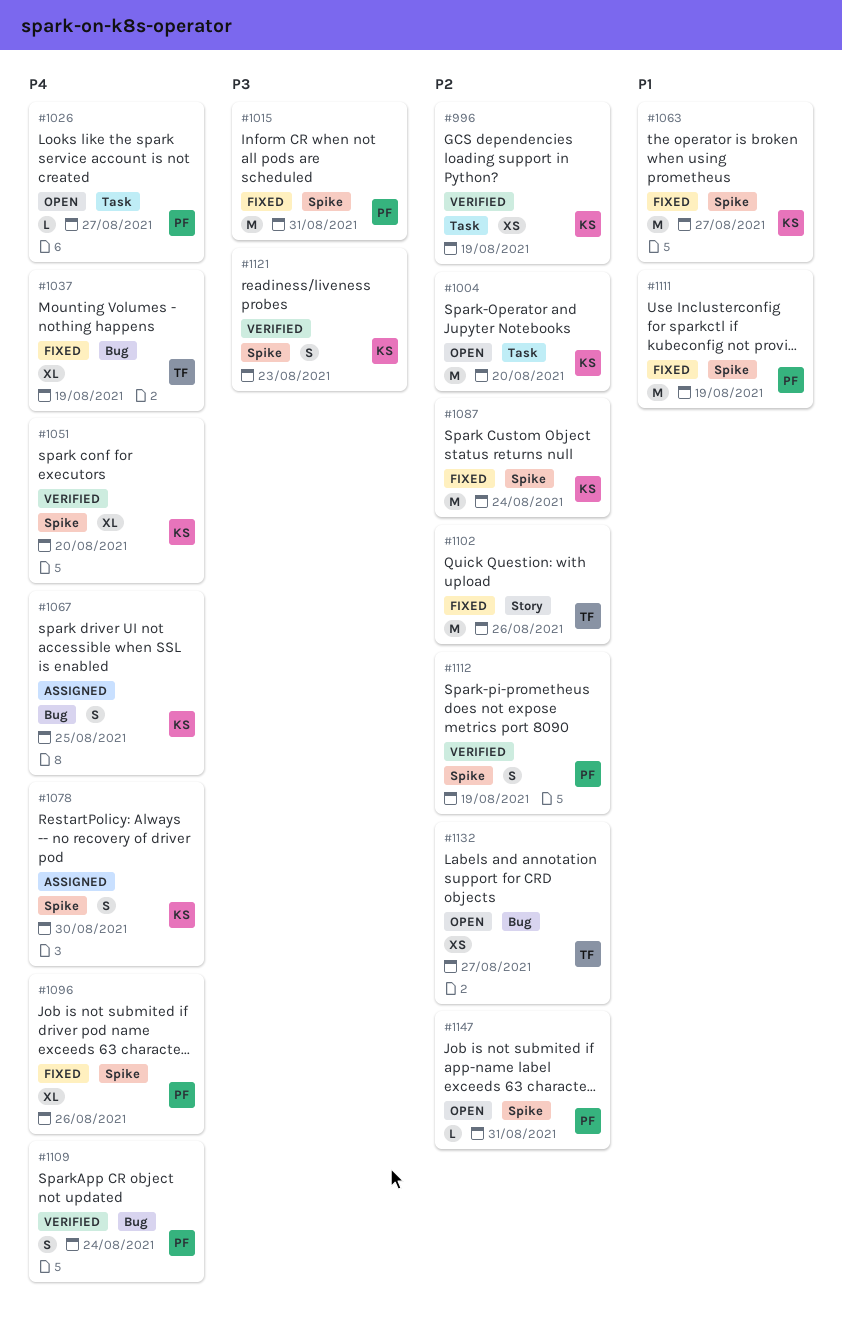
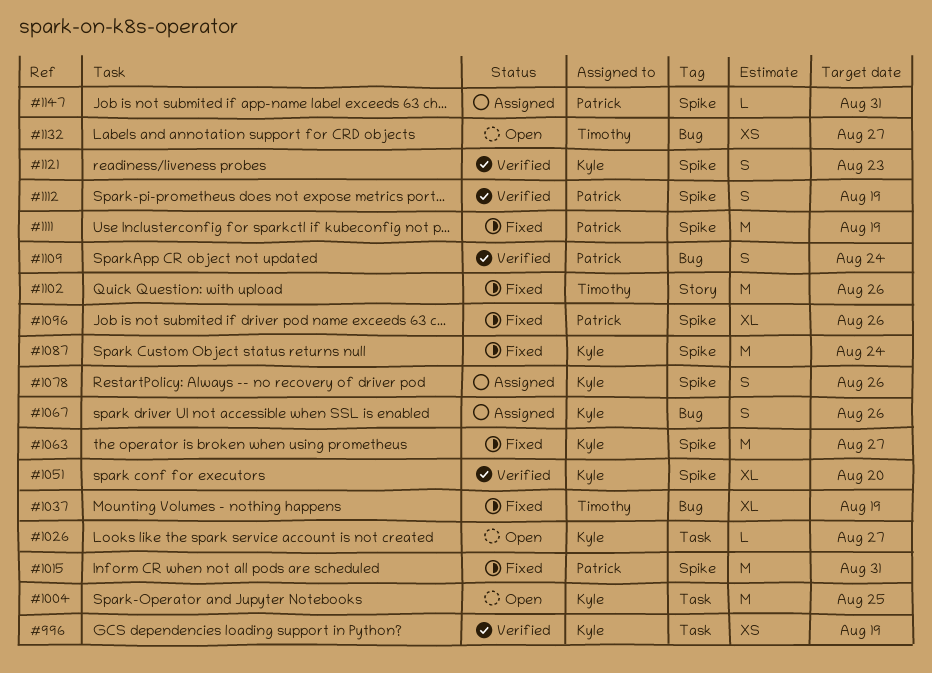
#1004, due: Aug 20 -> Aug 25
#1026, owner: Patrick -> Kyle
#1067, due: Aug 25 -> Aug 26
#1078, due: Aug 30 -> Aug 26
#1147, status: Open -> Assigned

